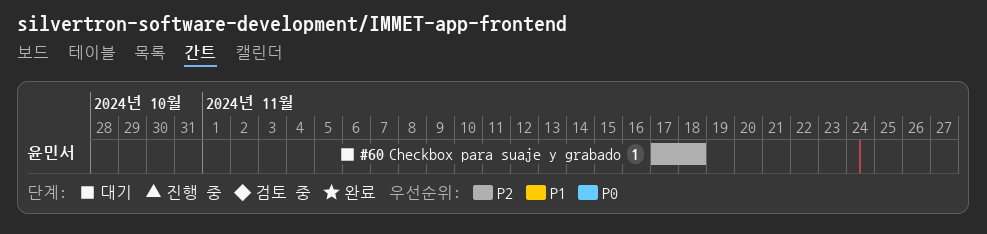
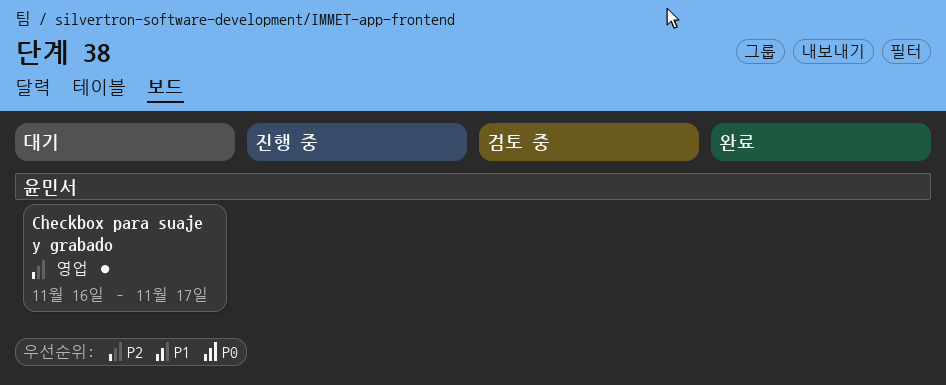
Checkbox para suaje y grabado, start: Nov 17 -> Nov 16
Checkbox para suaje y grabado, due: Nov 18 -> Nov 17

